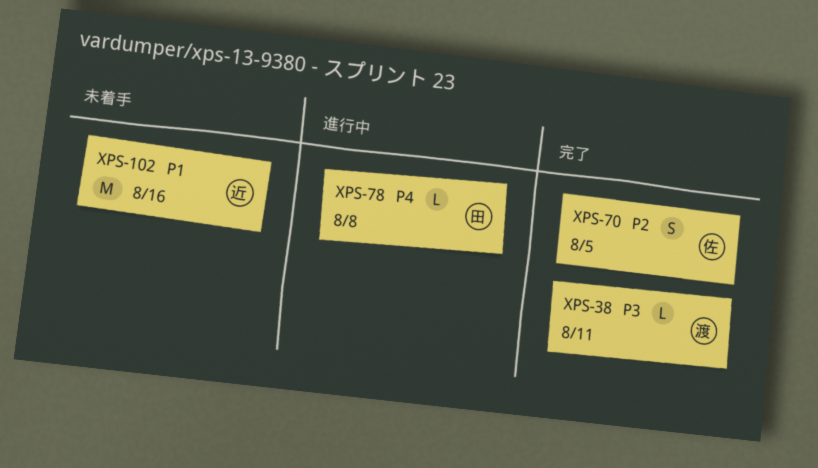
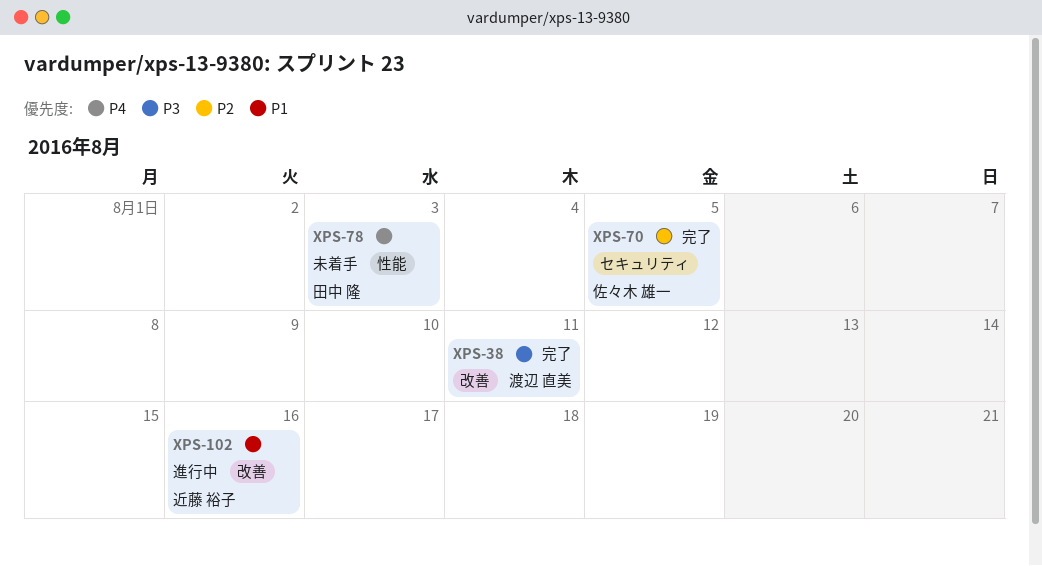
XPS-78, status: 進行中 -> 未着手
XPS-78, due: Aug 8 -> Aug 3
XPS-102, status: 未着手 -> 進行中

